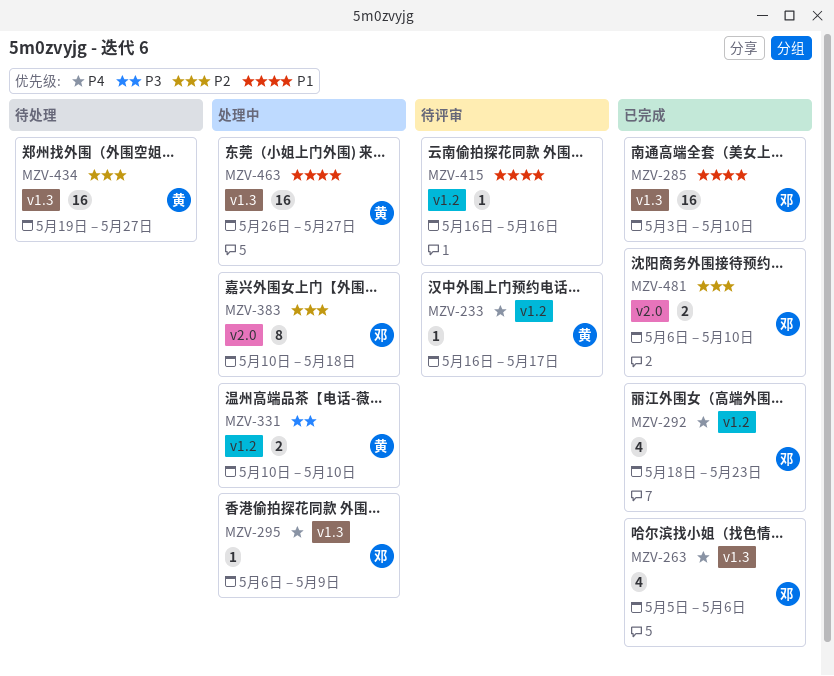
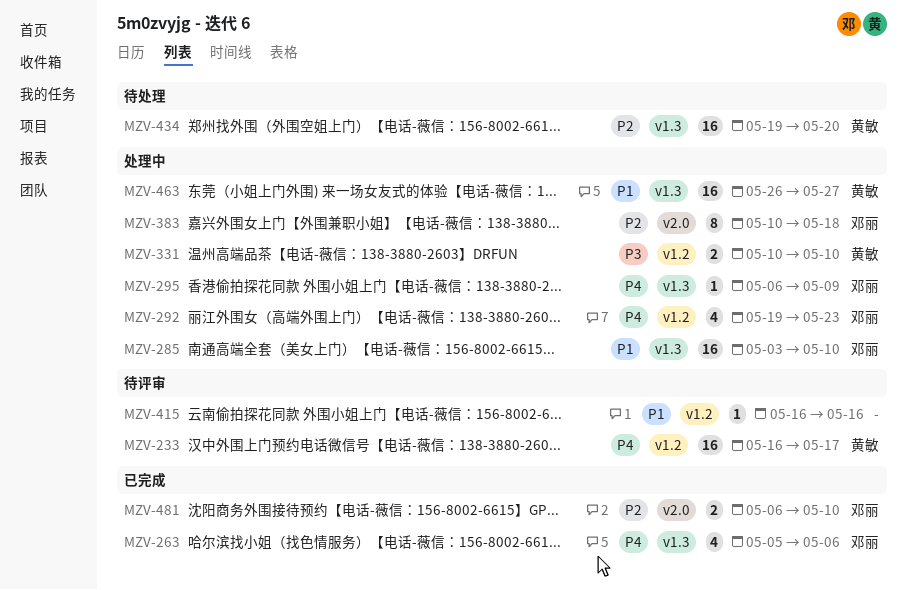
MZV-233, estimate: 1 -> 16
MZV-285, status: 已完成 -> 处理中
MZV-292, status: 已完成 -> 处理中
MZV-292, start: May 18 -> May 19
MZV-434, due: May 27 -> May 20

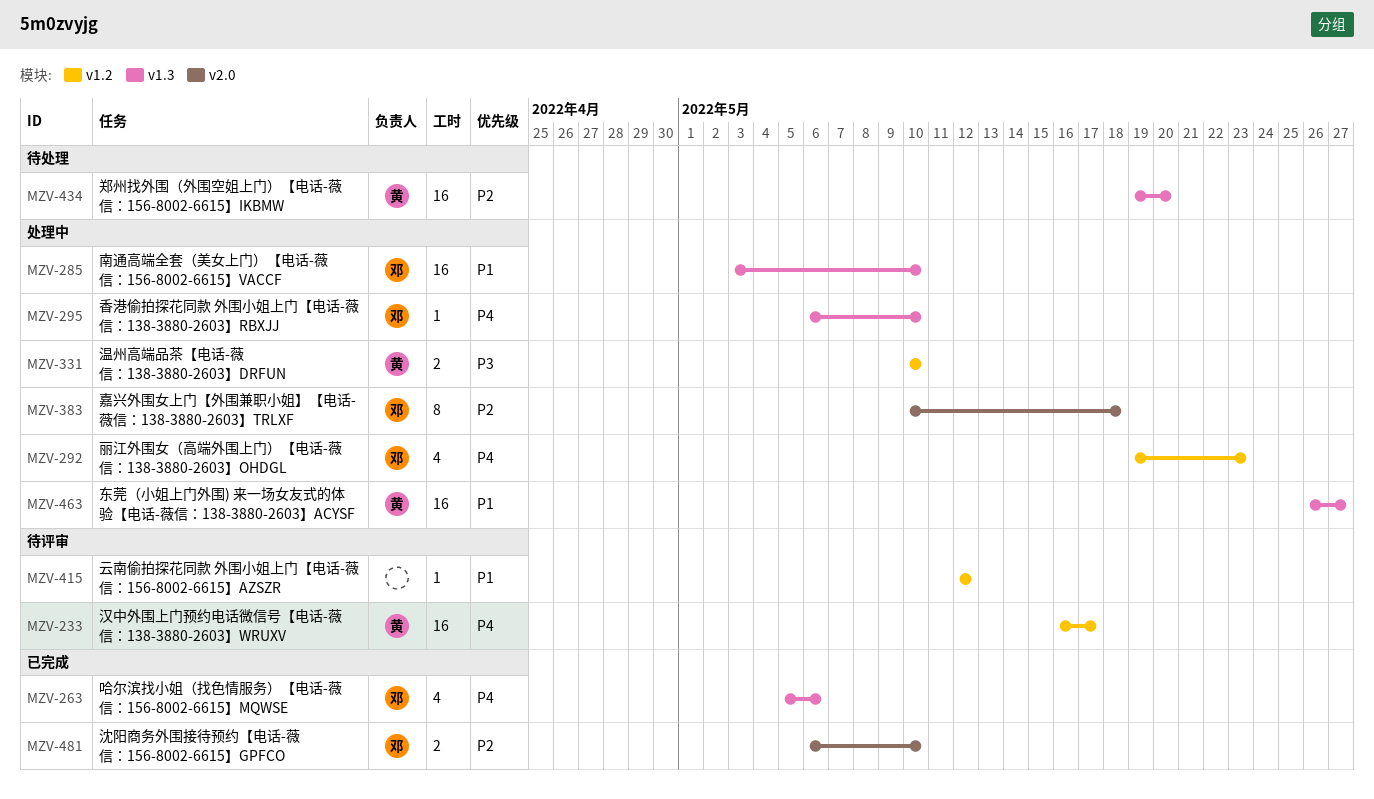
MZV-295, due: May 9 -> May 10
MZV-415, start: May 16 -> May 12
MZV-415, due: May 16 -> May 12

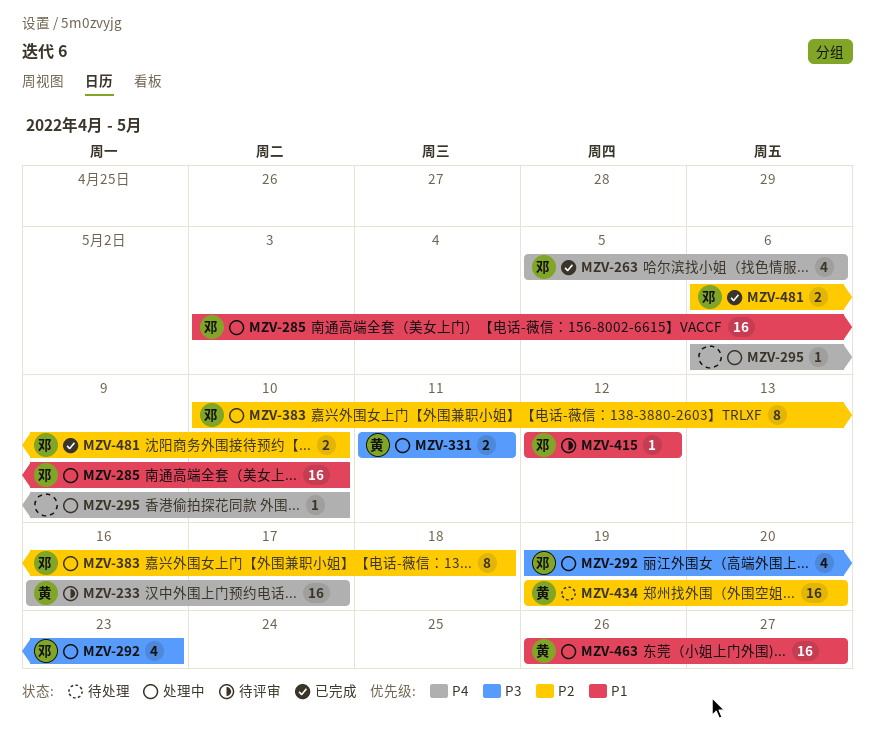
MZV-292, priority: P4 -> P3
MZV-295, owner: 邓 -> none
MZV-331, start: May 10 -> May 11
MZV-331, due: May 10 -> May 11
MZV-415, owner: none -> 邓

